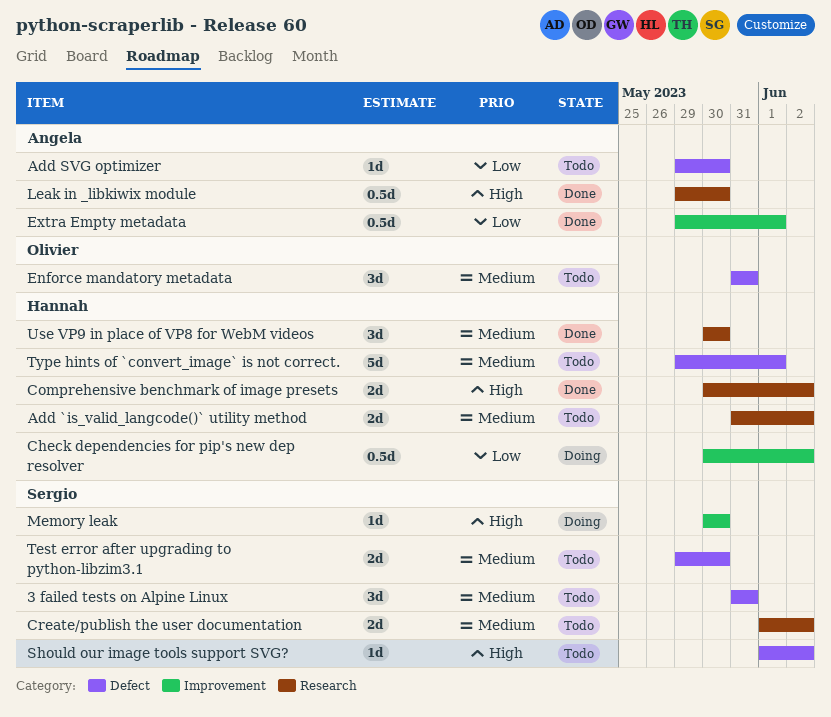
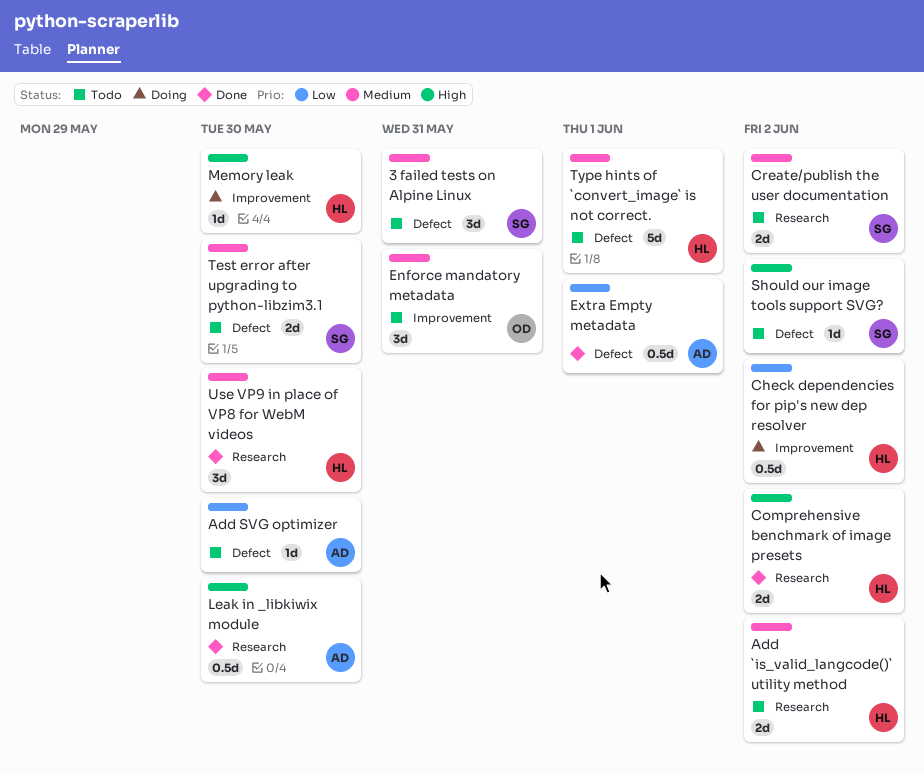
Enforce mandatory metadata, label: Defect -> Improvement
Extra Empty metadata, label: Improvement -> Defect
Memory leak, owner: Sergio -> Hannah

